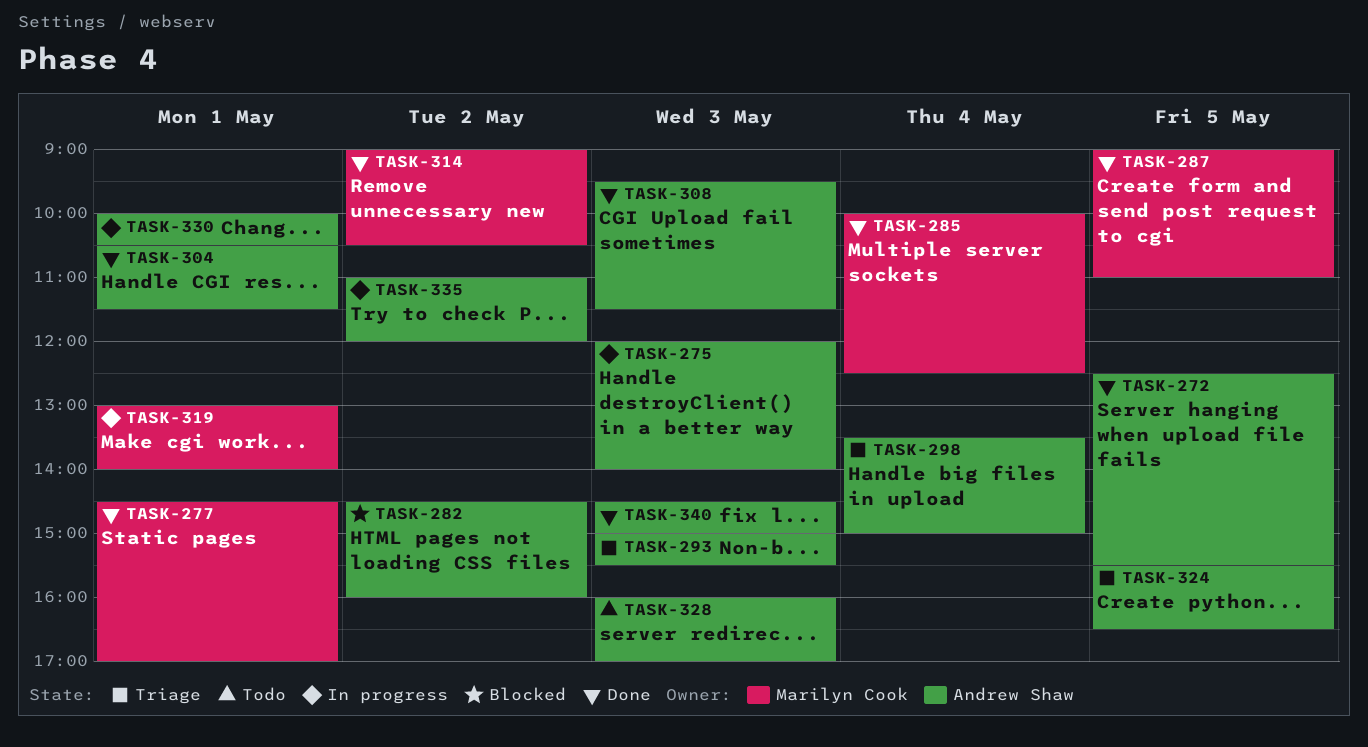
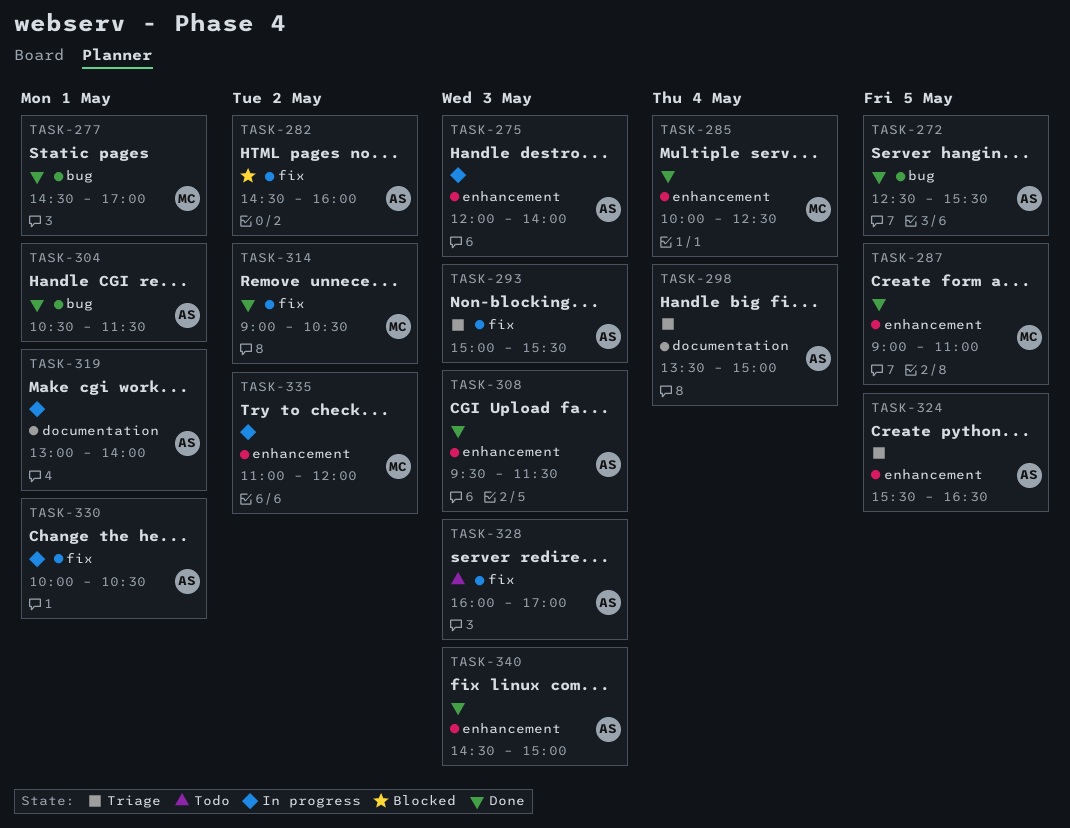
TASK-319, owner: Marilyn Cook -> Andrew Shaw
TASK-335, owner: Andrew Shaw -> Marilyn Cook

